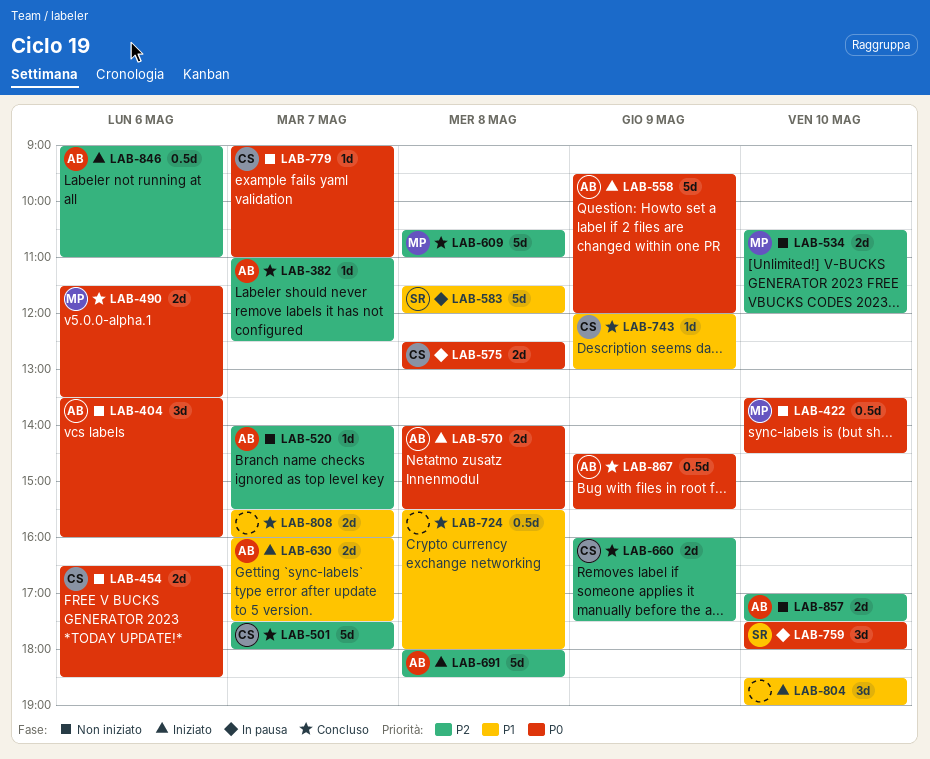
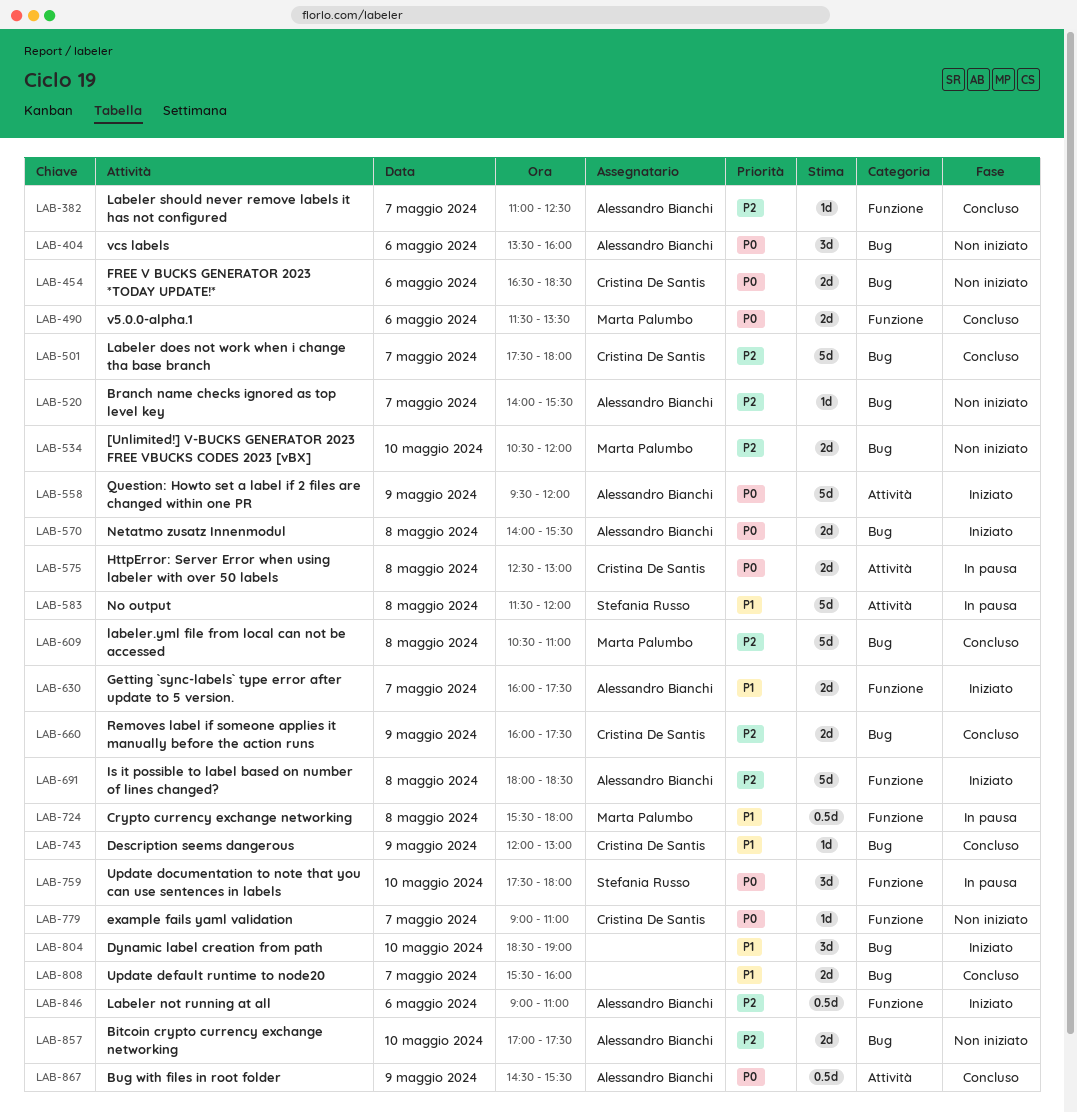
LAB-422: present -> none
LAB-724, status: Concluso -> In pausa
LAB-724, owner: none -> Marta Palumbo

